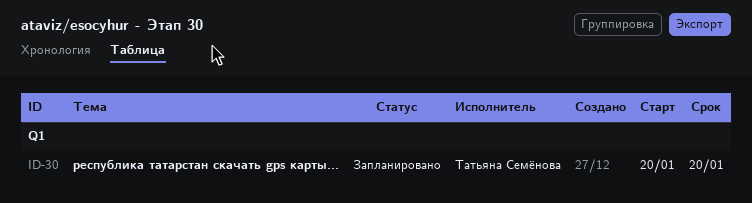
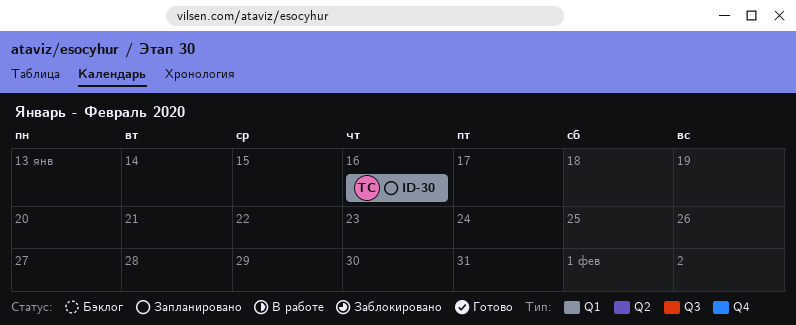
ID-30, start: Jan 20 -> Jan 16
ID-30, due: Jan 20 -> Jan 16

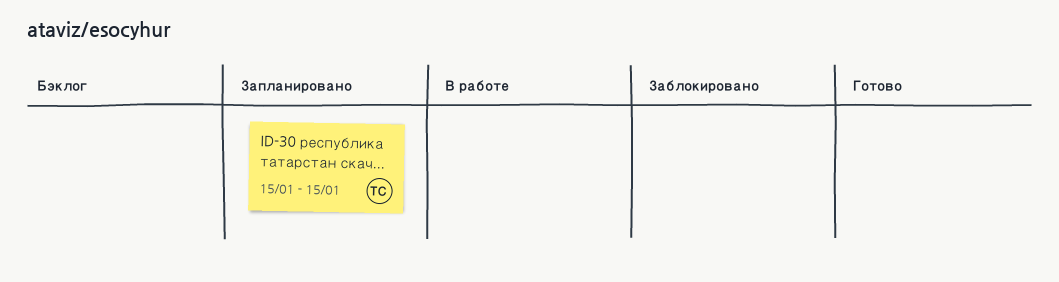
ID-30, start: Jan 16 -> Jan 15
ID-30, due: Jan 16 -> Jan 15

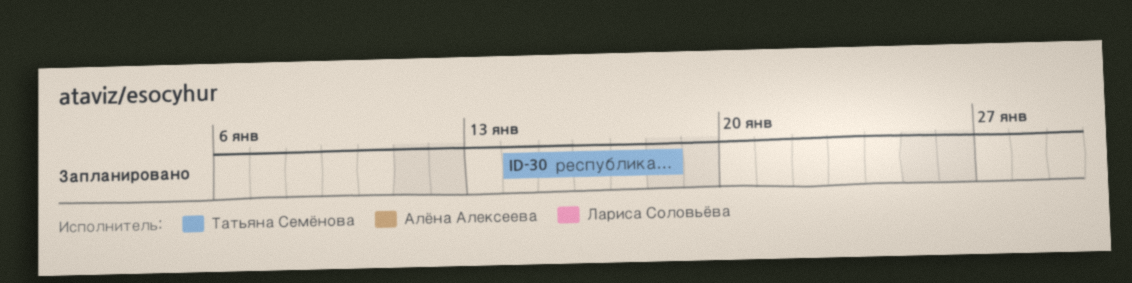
ID-30, start: Jan 15 -> Jan 14
ID-30, due: Jan 15 -> Jan 18

